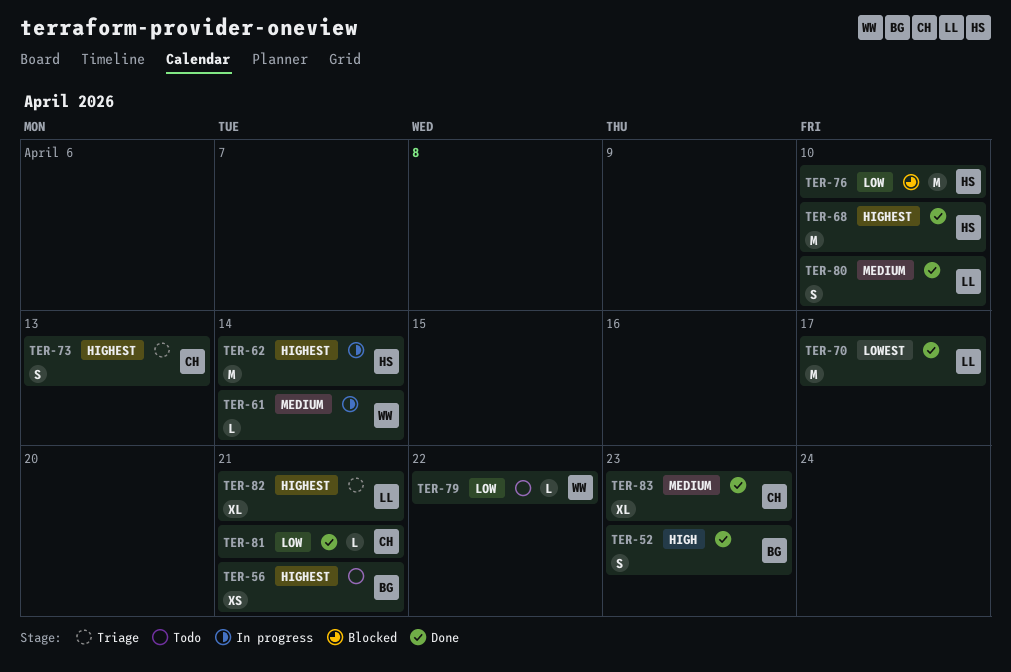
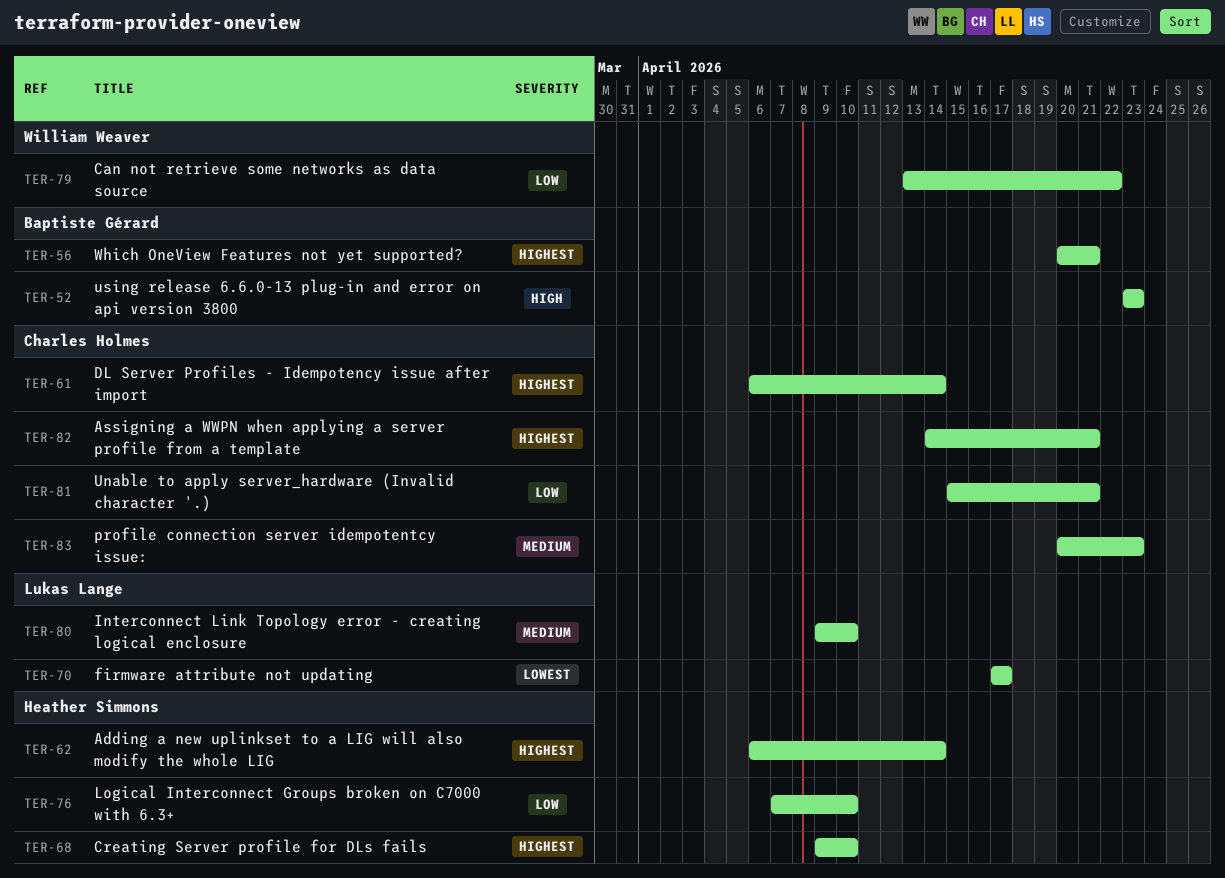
TER-61, owner: William Weaver -> Charles Holmes
TER-61, priority: Medium -> Highest
TER-73: present -> none
TER-82, owner: Lukas Lange -> Charles Holmes

